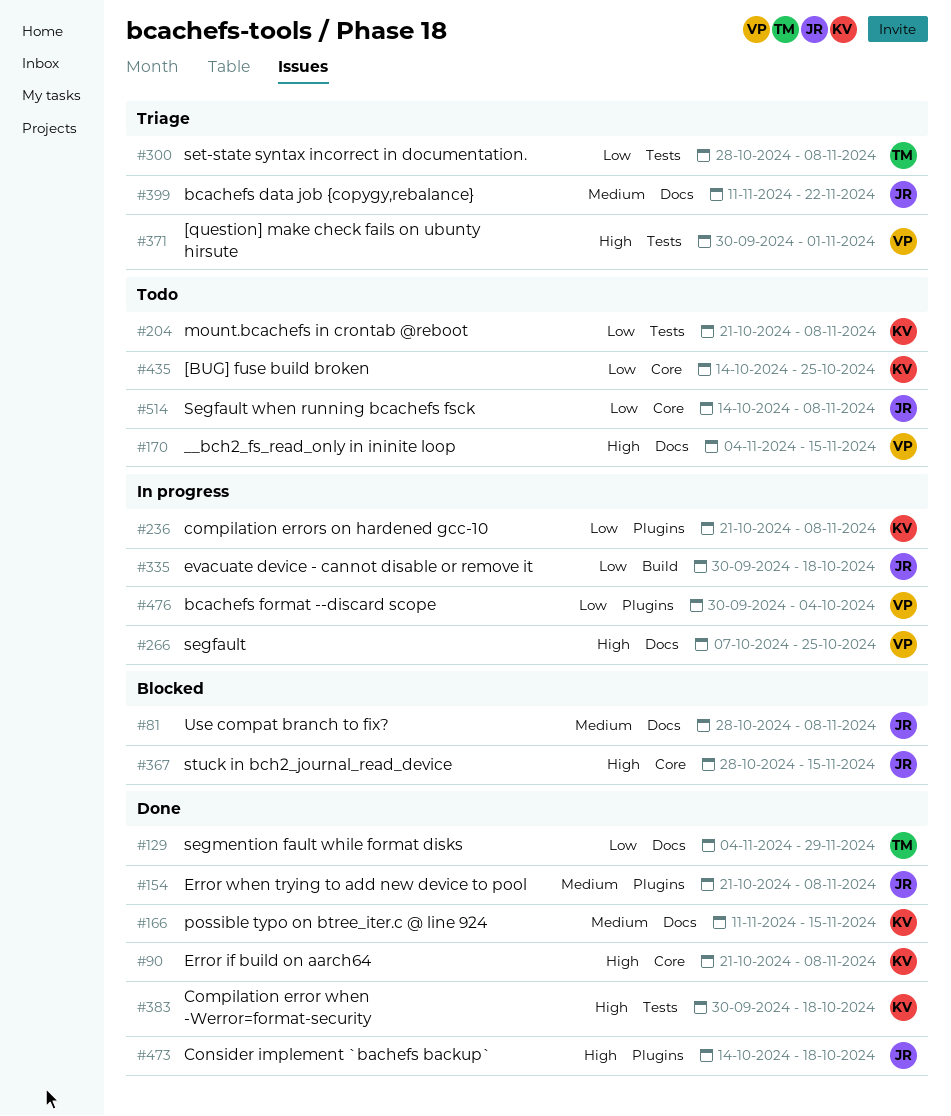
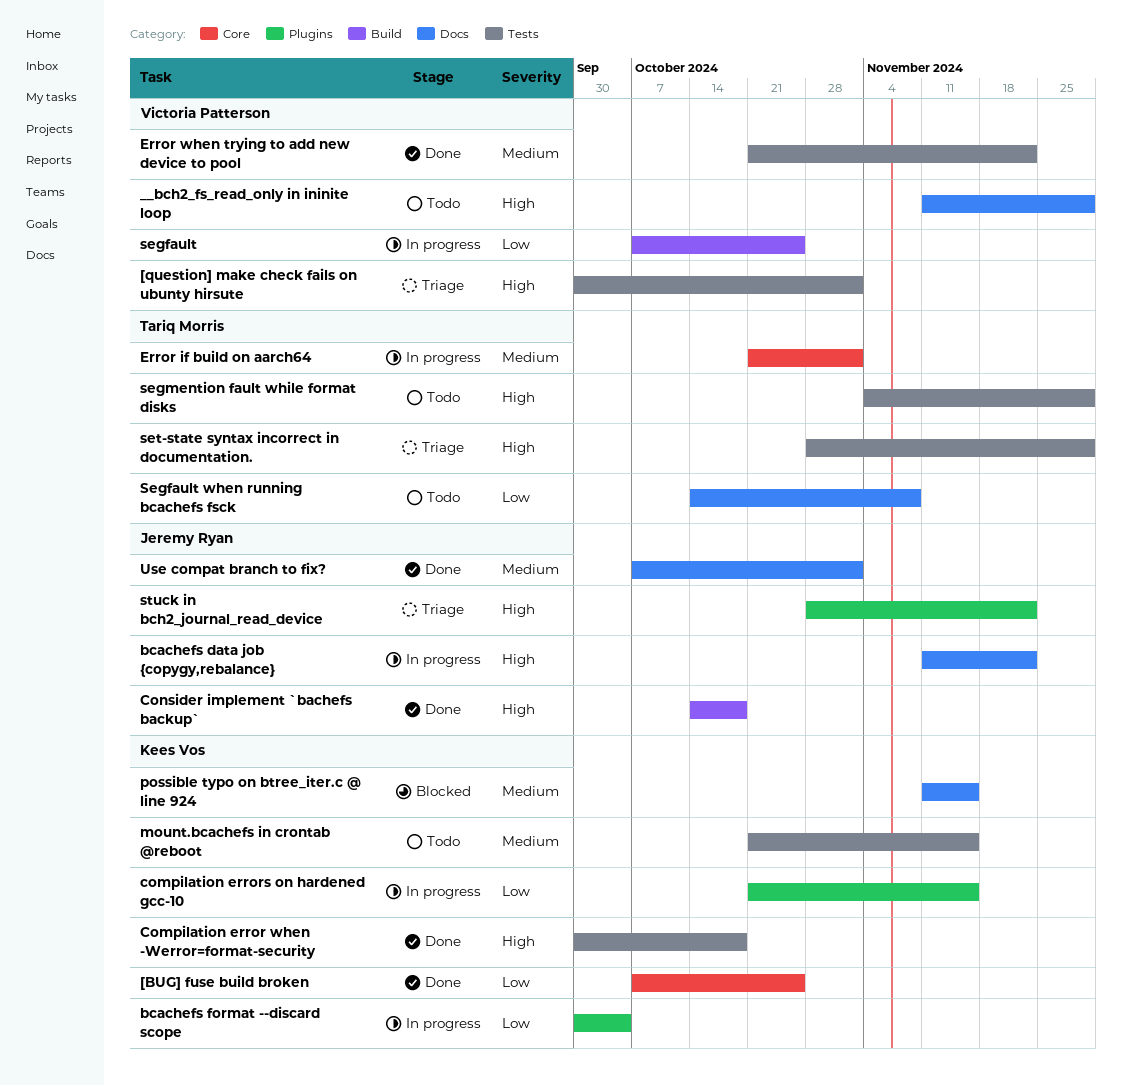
[BUG] fuse build broken, status: Todo -> Done
[BUG] fuse build broken, start: Oct 14 -> Oct 7
__bch2_fs_read_only in ininite loop, start: Nov 4 -> Nov 11
__bch2_fs_read_only in ininite loop, due: Nov 15 -> Nov 29
bcachefs data job {copygy,rebalance}, status: Triage -> In progress
bcachefs data job {copygy,rebalance}, priority: Medium -> High
bcachefs format --discard scope, owner: Victoria Patterson -> Kees Vos
compilation errors on hardened gcc-10, due: Nov 8 -> Nov 15
Consider implement `bachefs backup`, label: Plugins -> Build
Error if build on aarch64, status: Done -> In progress
Error if build on aarch64, owner: Kees Vos -> Tariq Morris
Error if build on aarch64, priority: High -> Medium
Error if build on aarch64, due: Nov 8 -> Nov 1
Error when trying to add new device to pool, owner: Jeremy Ryan -> Victoria Patterson
Error when trying to add new device to pool, label: Plugins -> Tests
Error when trying to add new device to pool, due: Nov 8 -> Nov 22
evacuate device - cannot disable or remove it: present -> none
mount.bcachefs in crontab @reboot, priority: Low -> Medium
mount.bcachefs in crontab @reboot, due: Nov 8 -> Nov 15
possible typo on btree_iter.c @ line 924, status: Done -> Blocked
segfault, priority: High -> Low
segfault, label: Docs -> Build
Segfault when running bcachefs fsck, owner: Jeremy Ryan -> Tariq Morris
Segfault when running bcachefs fsck, label: Core -> Docs
segmention fault while format disks, status: Done -> Todo
segmention fault while format disks, priority: Low -> High
segmention fault while format disks, label: Docs -> Tests
set-state syntax incorrect in documentation., priority: Low -> High
set-state syntax incorrect in documentation., due: Nov 8 -> Nov 29
stuck in bch2_journal_read_device, status: Blocked -> Triage
stuck in bch2_journal_read_device, label: Core -> Plugins
stuck in bch2_journal_read_device, due: Nov 15 -> Nov 22
Use compat branch to fix?, status: Blocked -> Done
Use compat branch to fix?, start: Oct 28 -> Oct 7
Use compat branch to fix?, due: Nov 8 -> Nov 1

